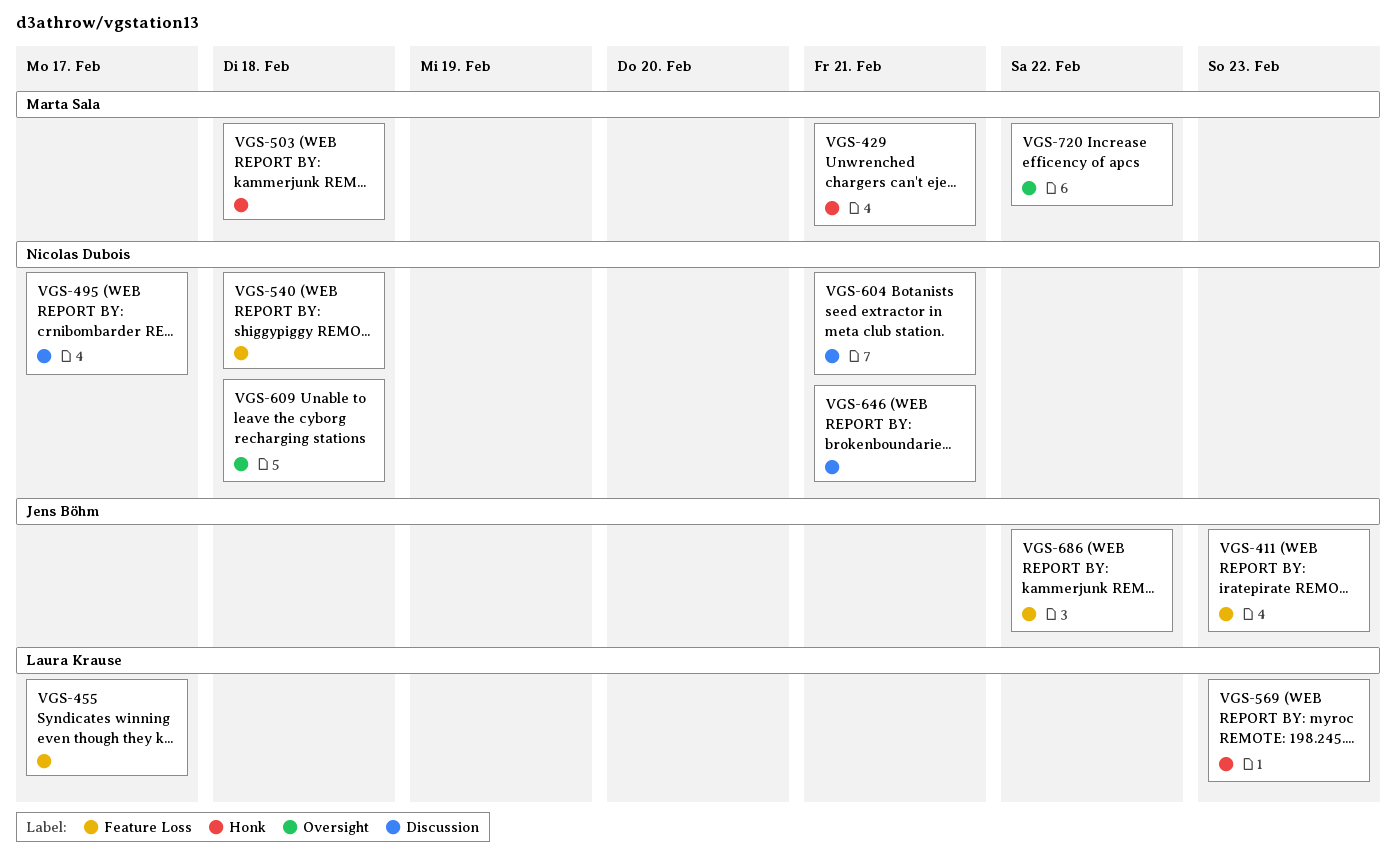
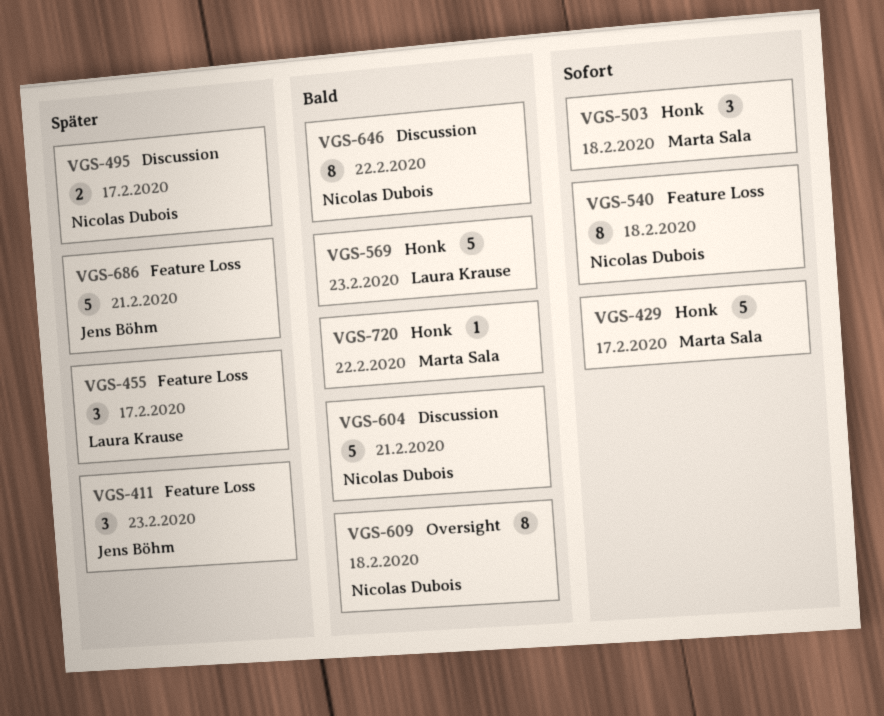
VGS-429, due: Feb 21 -> Feb 17
VGS-646, due: Feb 21 -> Feb 22
VGS-686, due: Feb 22 -> Feb 21
VGS-720, label: Oversight -> Honk

